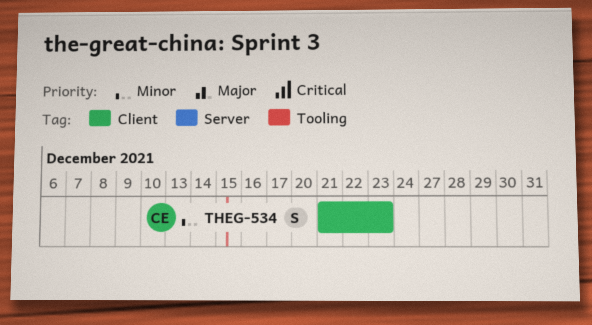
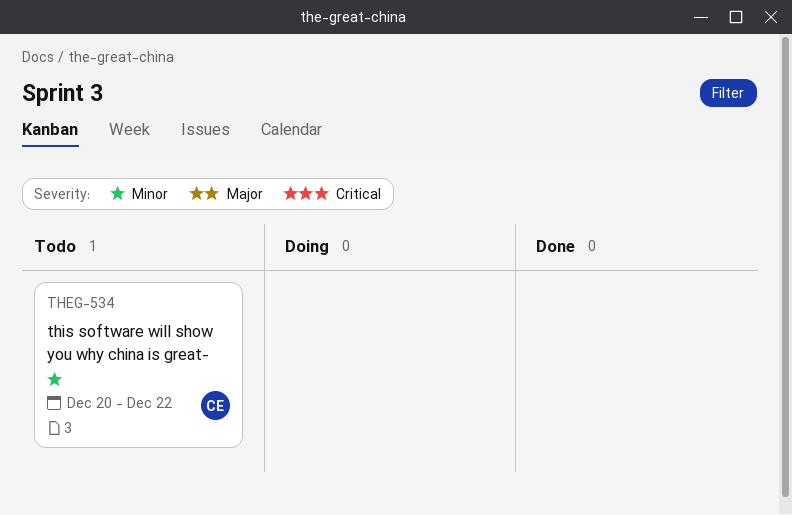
THEG-534, start: Dec 21 -> Dec 20
THEG-534, due: Dec 23 -> Dec 22

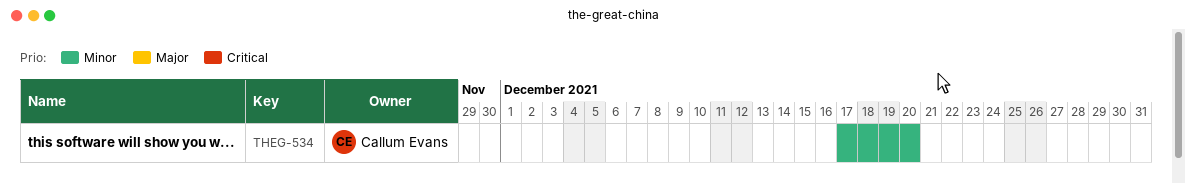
THEG-534, start: Dec 20 -> Dec 17
THEG-534, due: Dec 22 -> Dec 20

